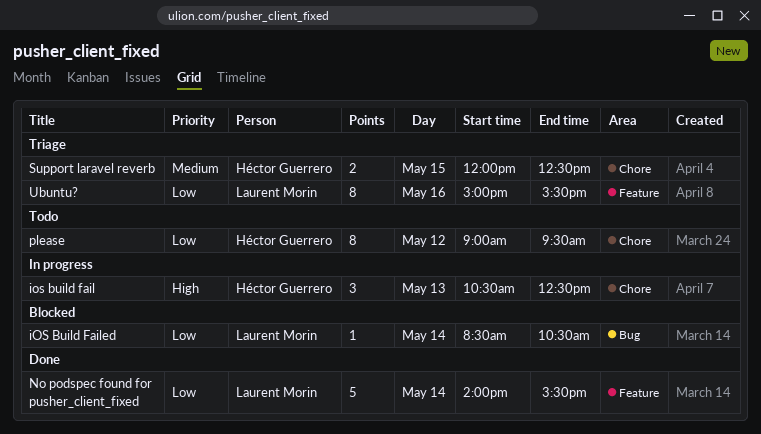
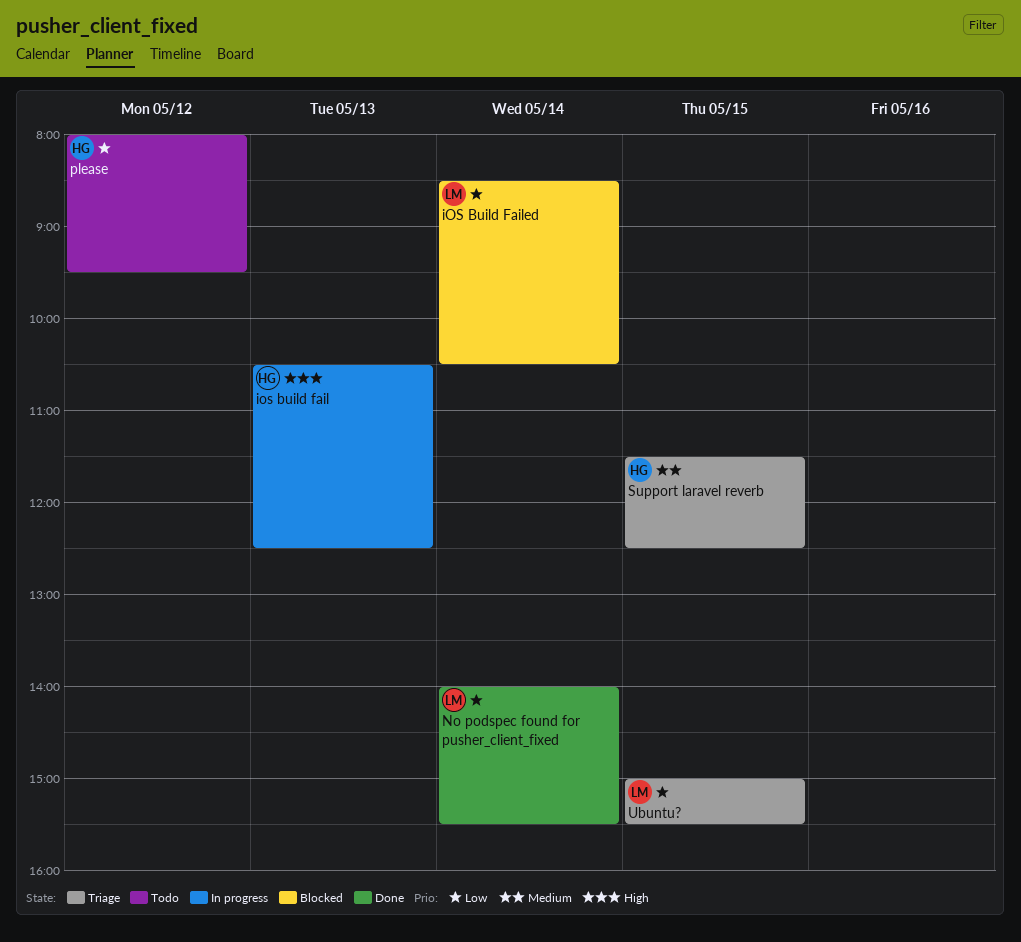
please, begins: 09:00 -> 08:00
Support laravel reverb, begins: 12:00 -> 11:30
Ubuntu?, day: May 16 -> May 15

